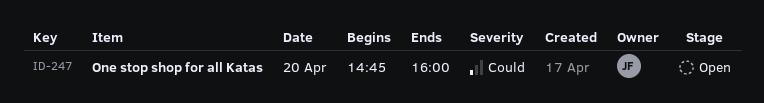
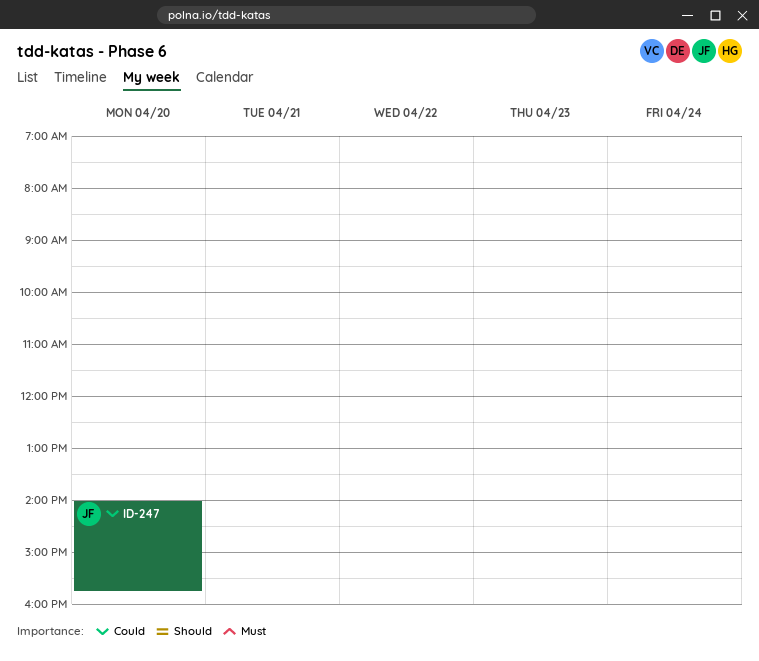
ID-247, begins: 14:45 -> 14:00
ID-247, ends: 16:00 -> 15:45

